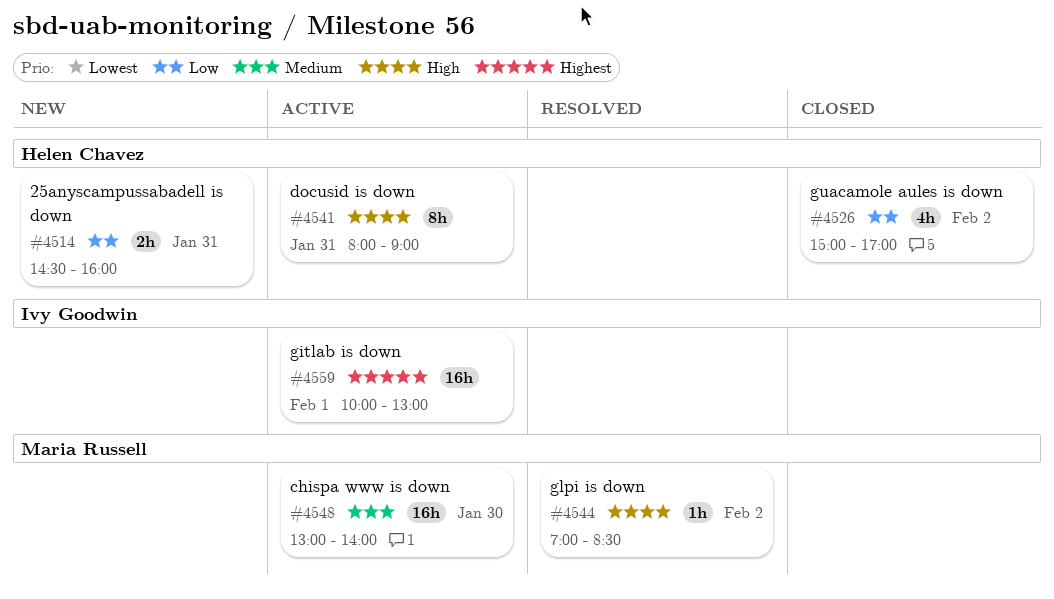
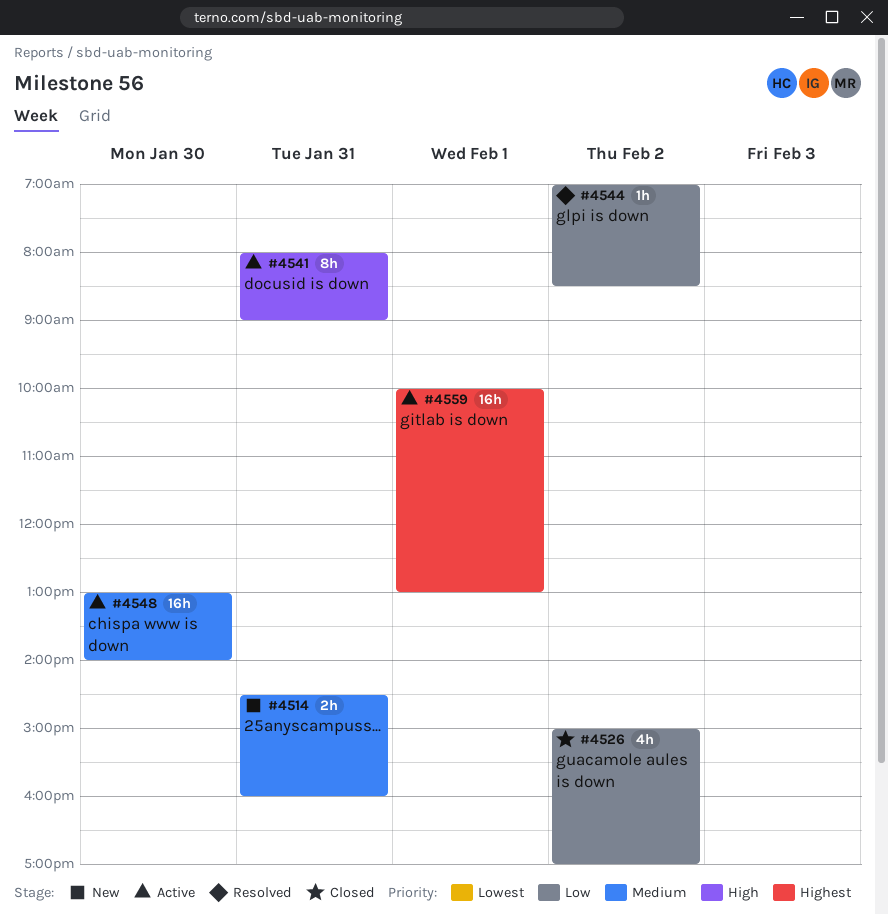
#4514, priority: Low -> Medium
#4544, priority: High -> Low

